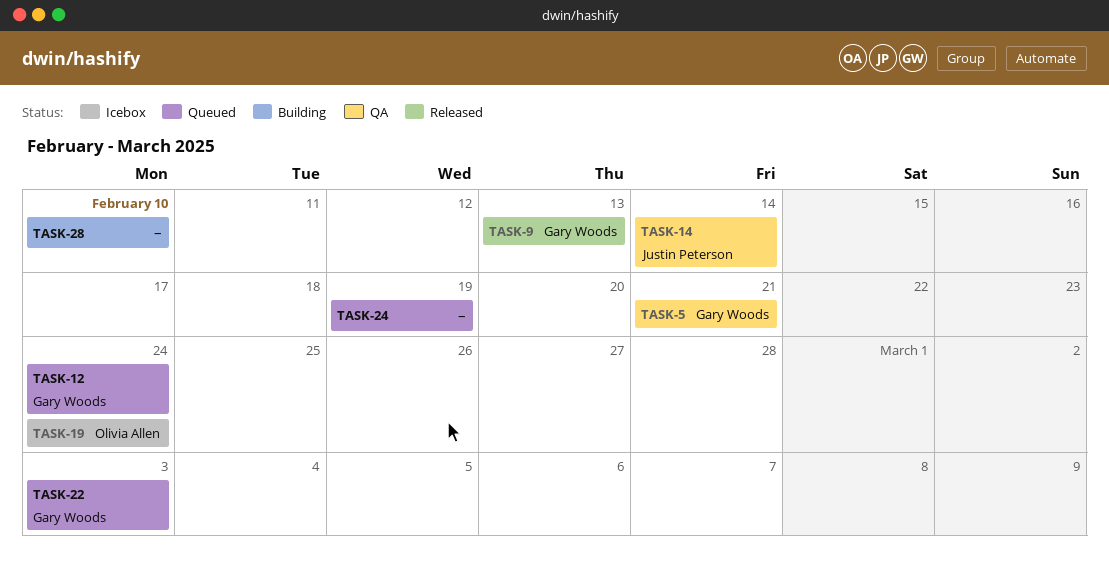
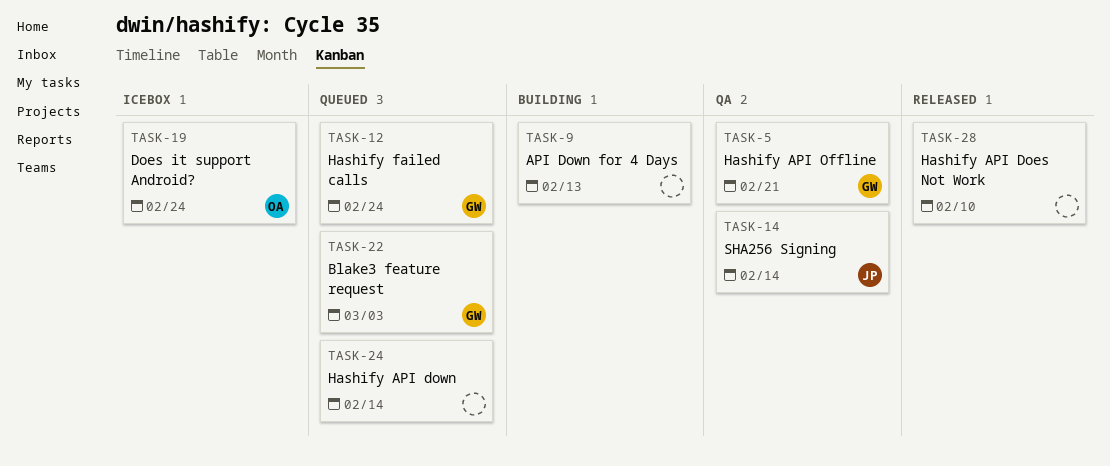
TASK-9, status: Released -> Building
TASK-9, owner: Gary Woods -> none
TASK-24, due: Feb 19 -> Feb 14
TASK-28, status: Building -> Released

